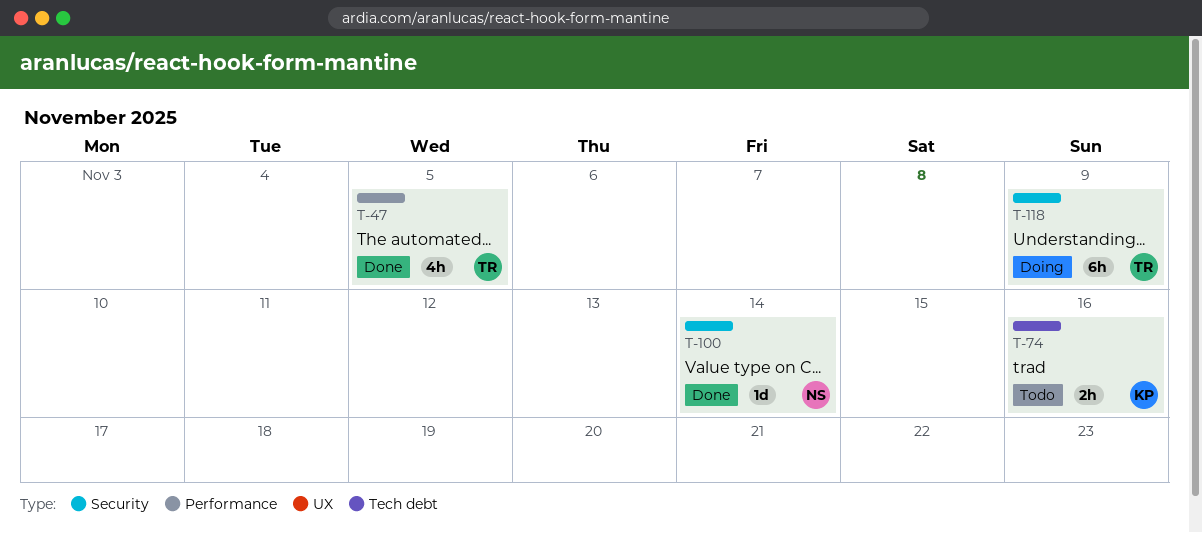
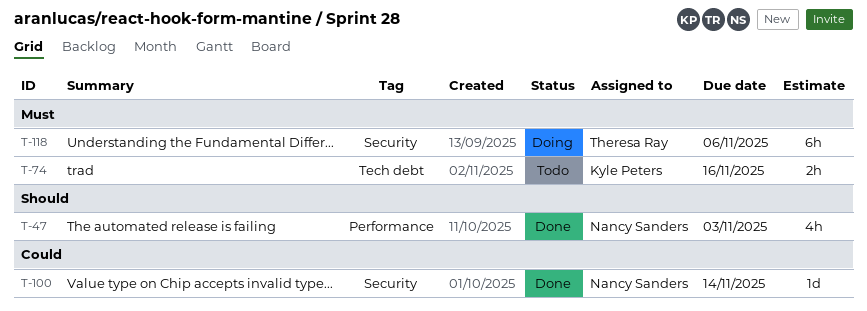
T-47, owner: Theresa Ray -> Nancy Sanders
T-47, due: Nov 5 -> Nov 3
T-118, due: Nov 9 -> Nov 6

